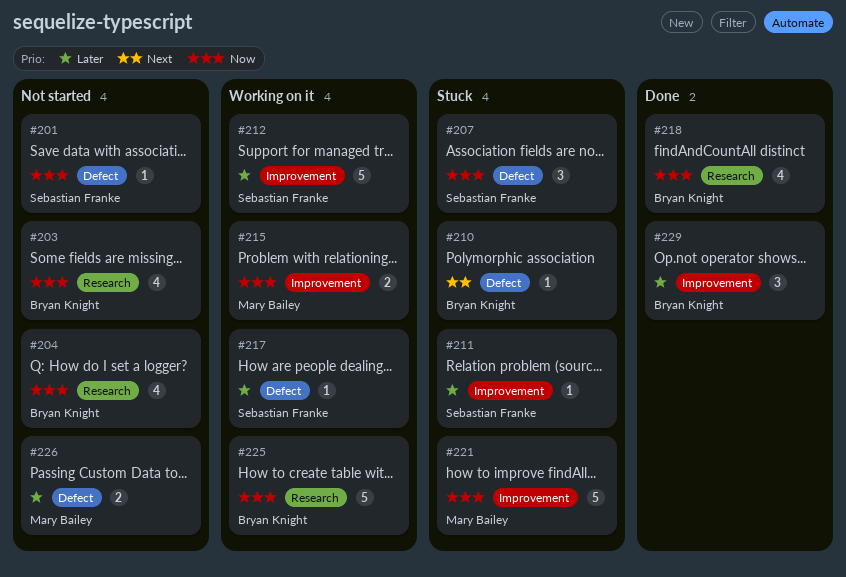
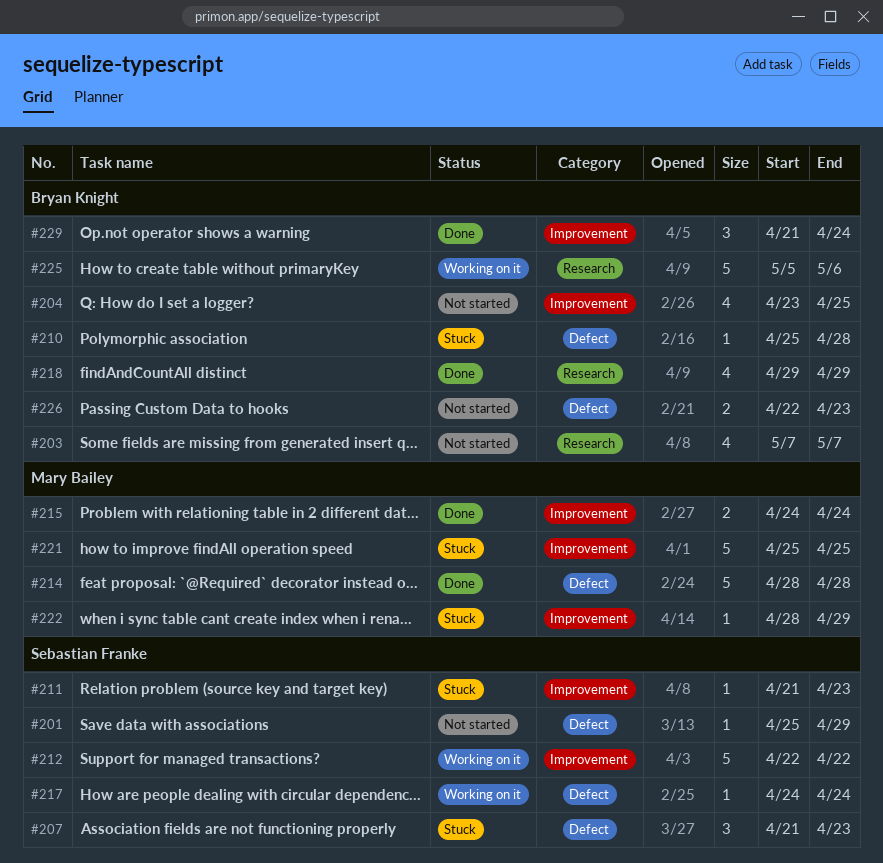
#204, label: Research -> Improvement
#214: none -> present
#215, status: Working on it -> Done
#222: none -> present
#226, owner: Mary Bailey -> Bryan Knight

